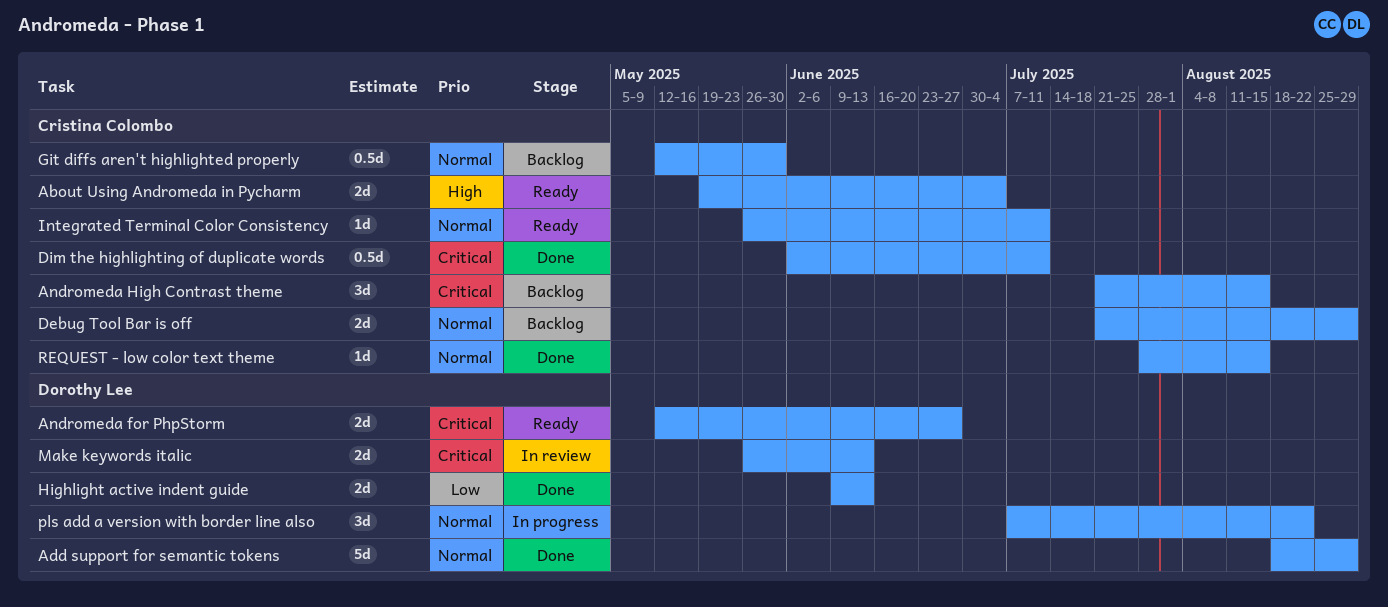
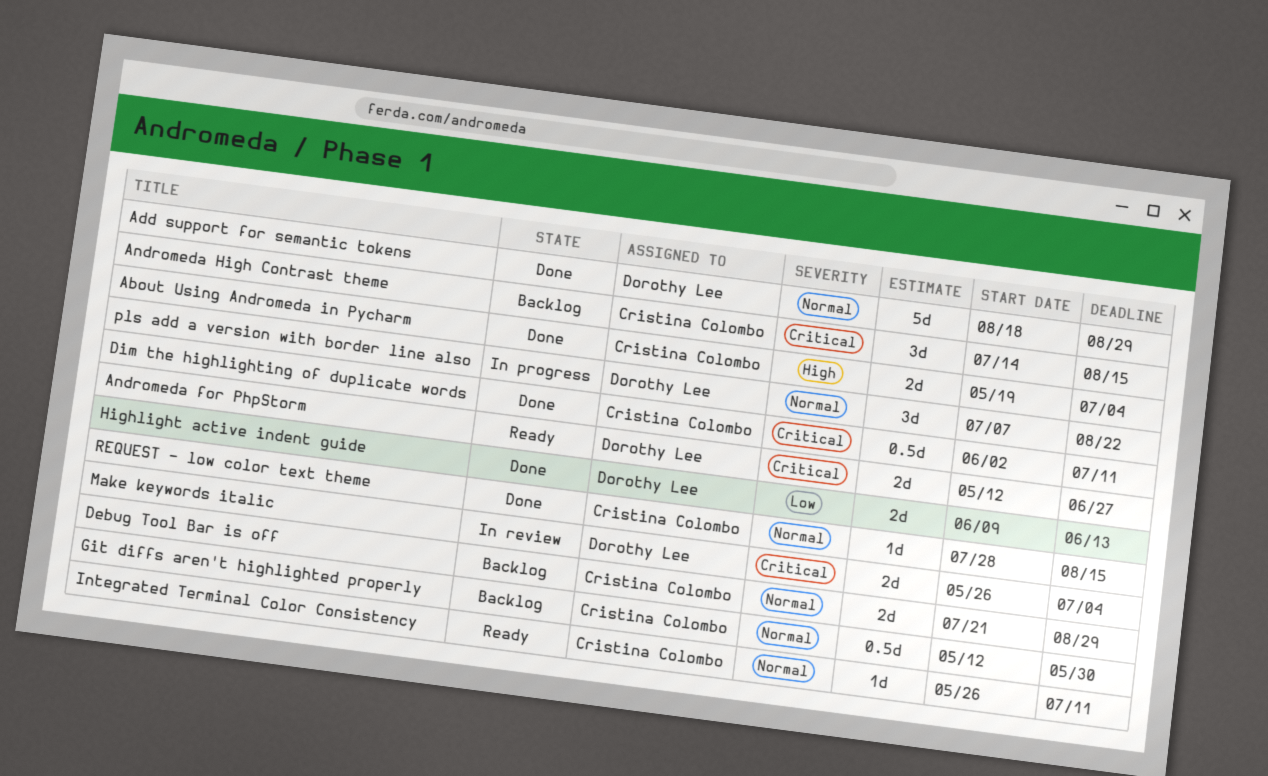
About Using Andromeda in Pycharm, status: Ready -> Done
Andromeda High Contrast theme, start: Jul 21 -> Jul 14
Make keywords italic, due: Jun 13 -> Jul 4

